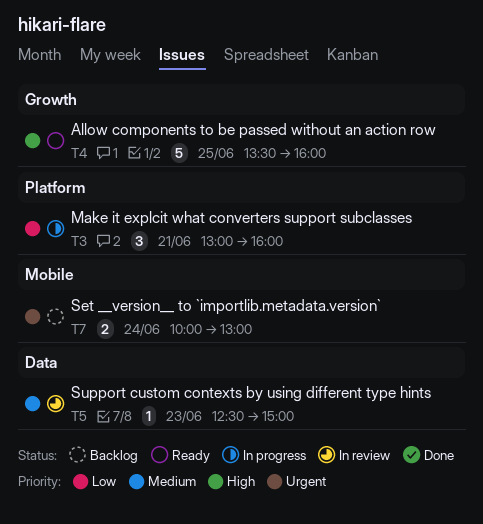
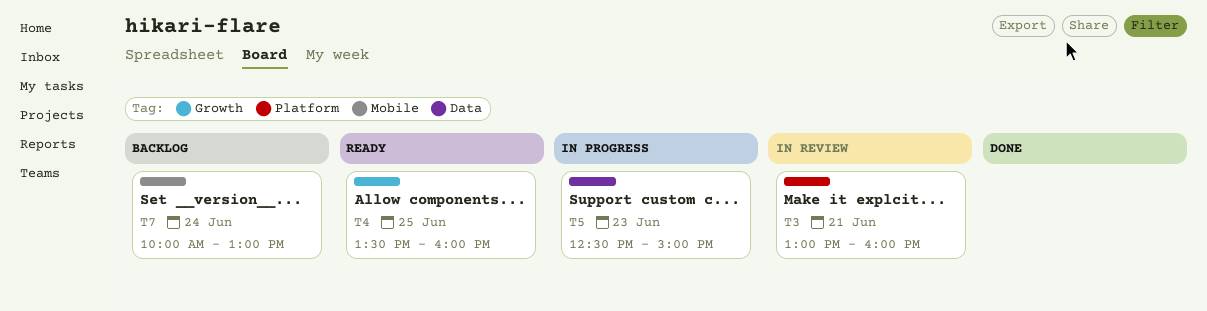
T3, status: In progress -> In review
T5, status: In review -> In progress

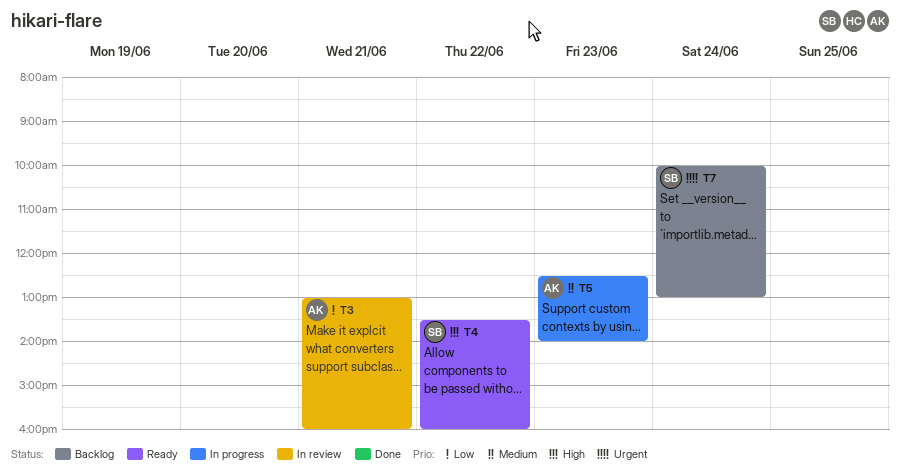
T4, day: Jun 25 -> Jun 22
T5, ends: 15:00 -> 14:00

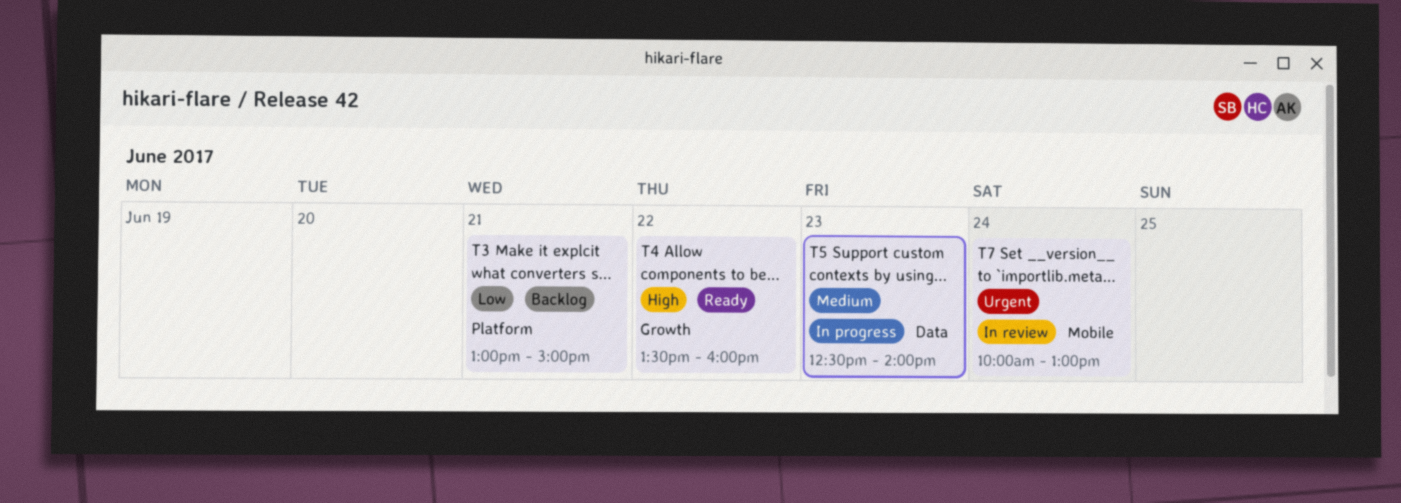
T3, status: In review -> Backlog
T3, ends: 16:00 -> 15:00
T7, status: Backlog -> In review

